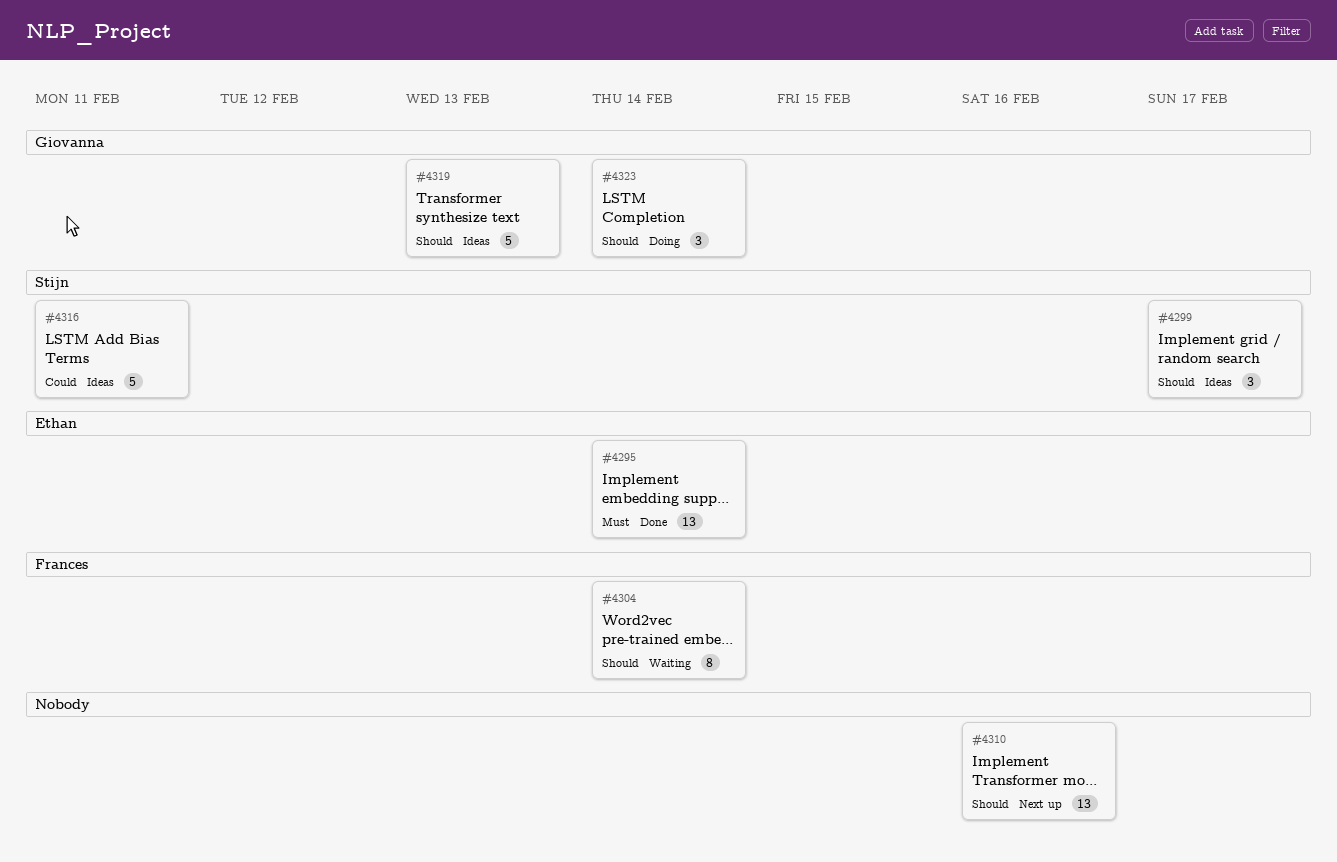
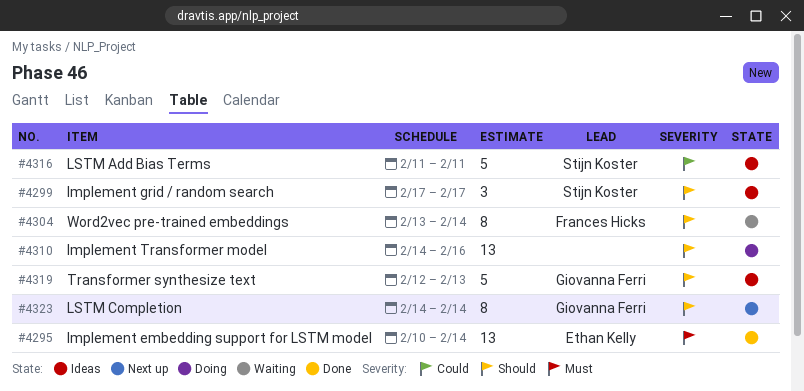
#4310, status: Next up -> Doing
#4323, status: Doing -> Next up
#4323, estimate: 3 -> 8

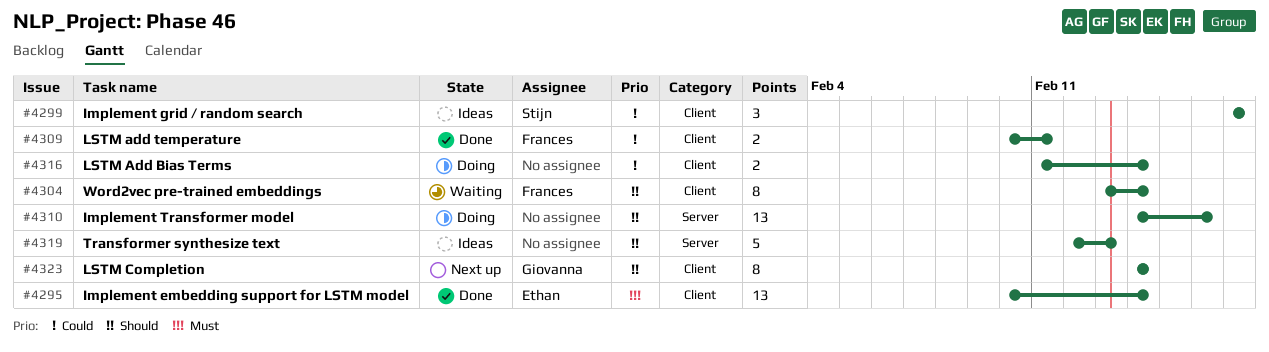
#4299, priority: Should -> Could
#4309: none -> present
#4316, status: Ideas -> Doing
#4316, owner: Stijn Koster -> none
#4316, estimate: 5 -> 2
#4316, due: Feb 11 -> Feb 14
#4319, owner: Giovanna Ferri -> none

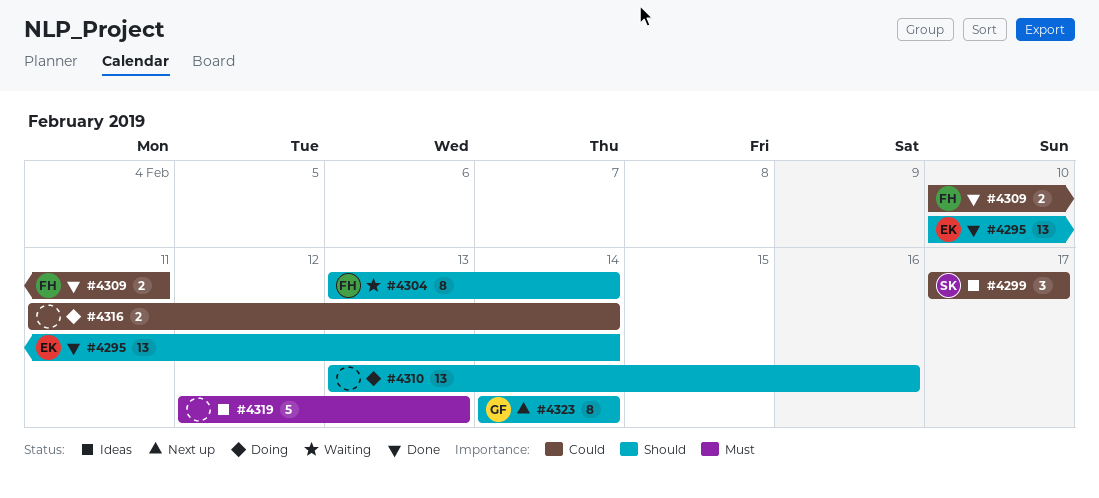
#4295, priority: Must -> Should
#4310, start: Feb 14 -> Feb 13
#4319, priority: Should -> Must

